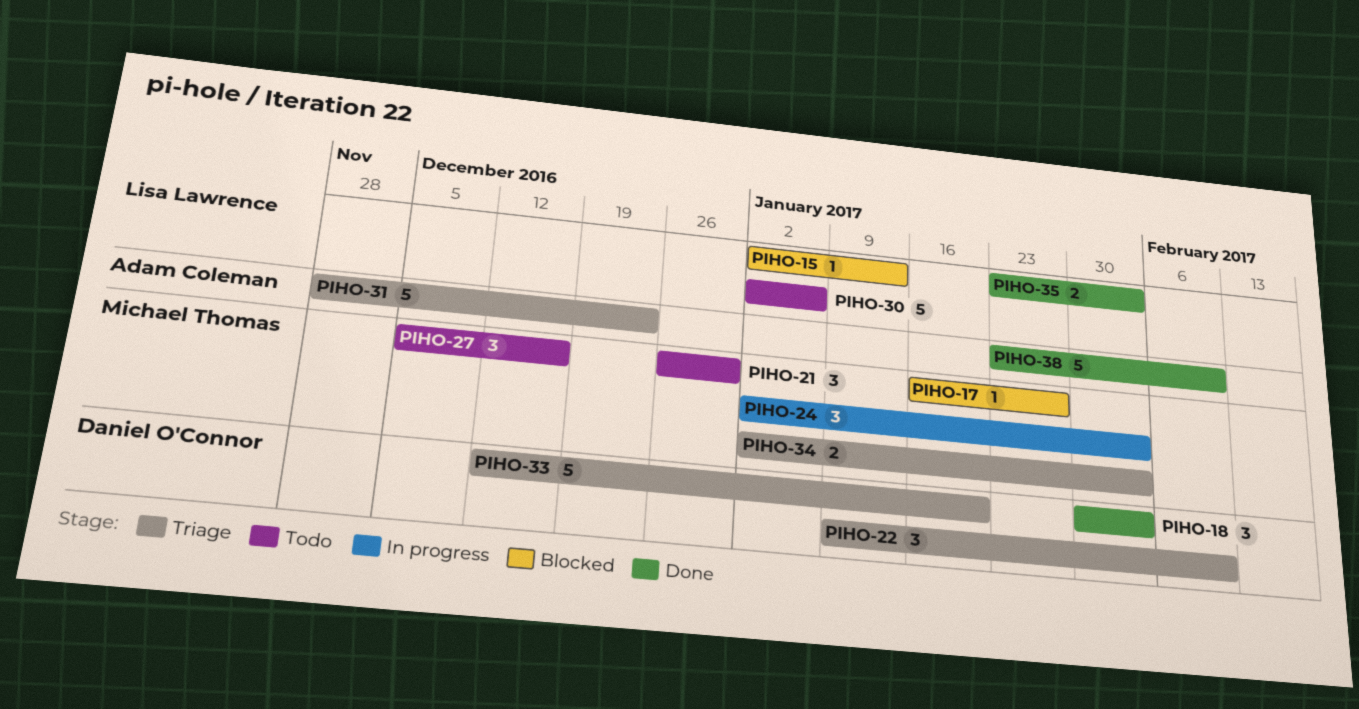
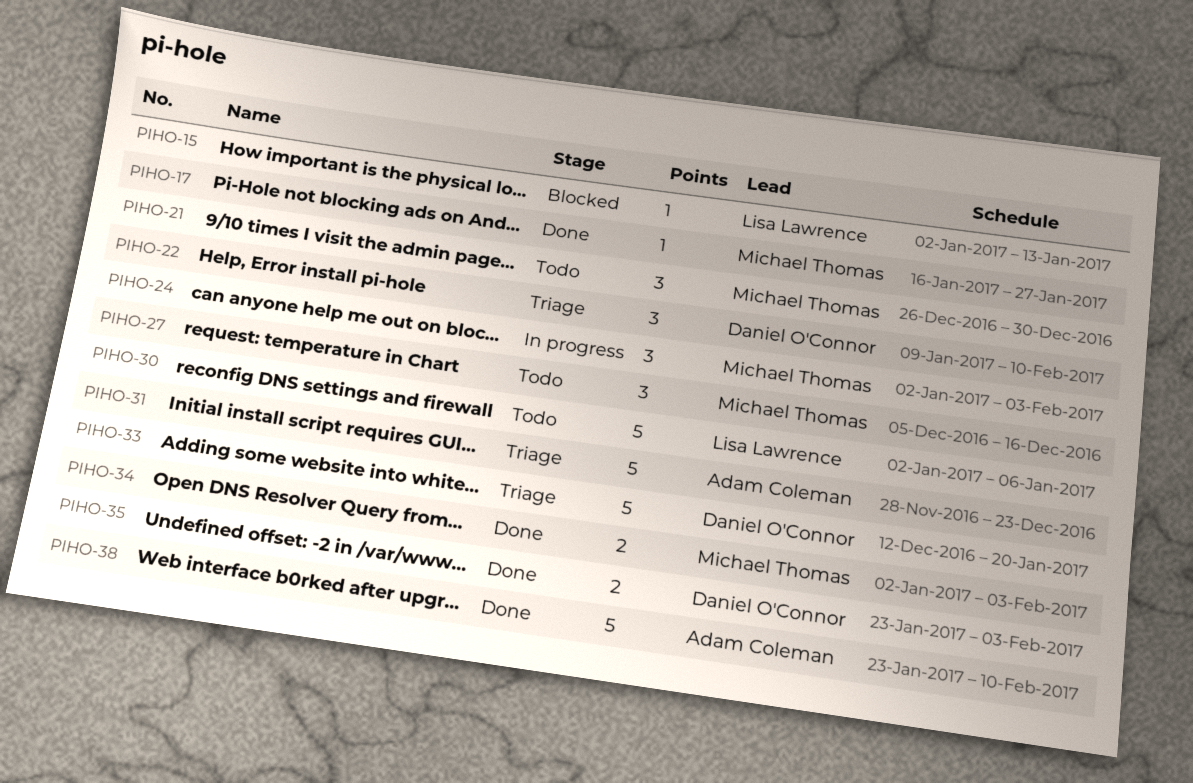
PIHO-17, status: Blocked -> Done
PIHO-18: present -> none
PIHO-34, status: Triage -> Done
PIHO-35, owner: Lisa Lawrence -> Daniel O'Connor

